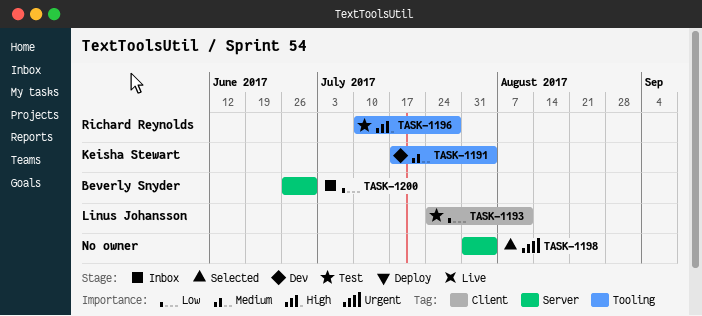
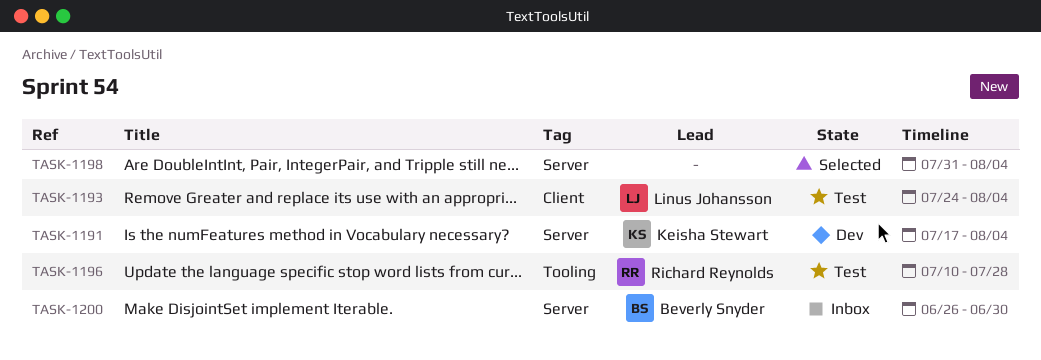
TASK-1191, label: Tooling -> Server
TASK-1193, due: Aug 11 -> Aug 4

